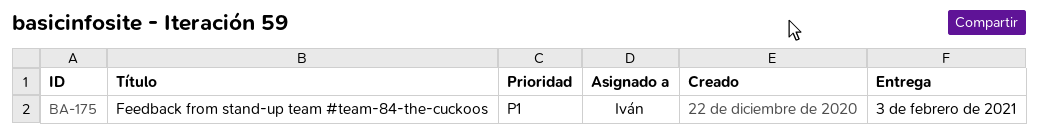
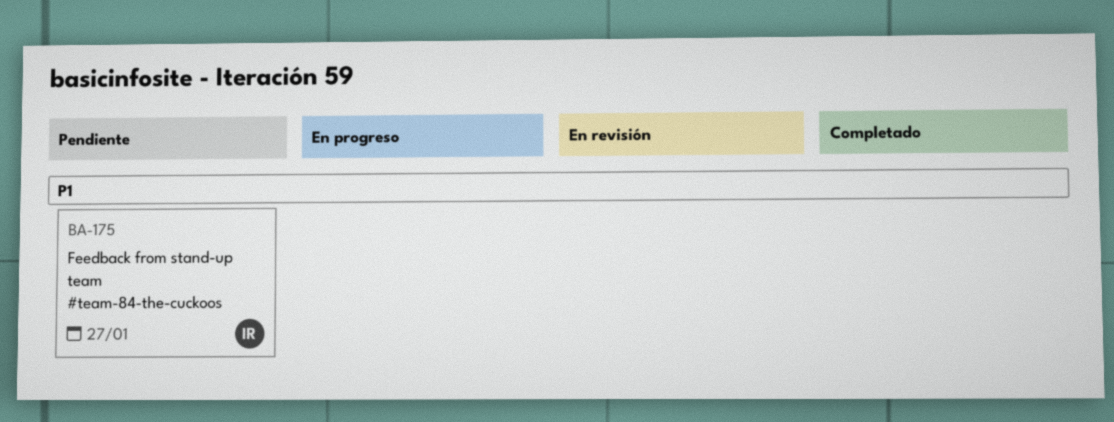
BA-175, due: Feb 3 -> Jan 27

